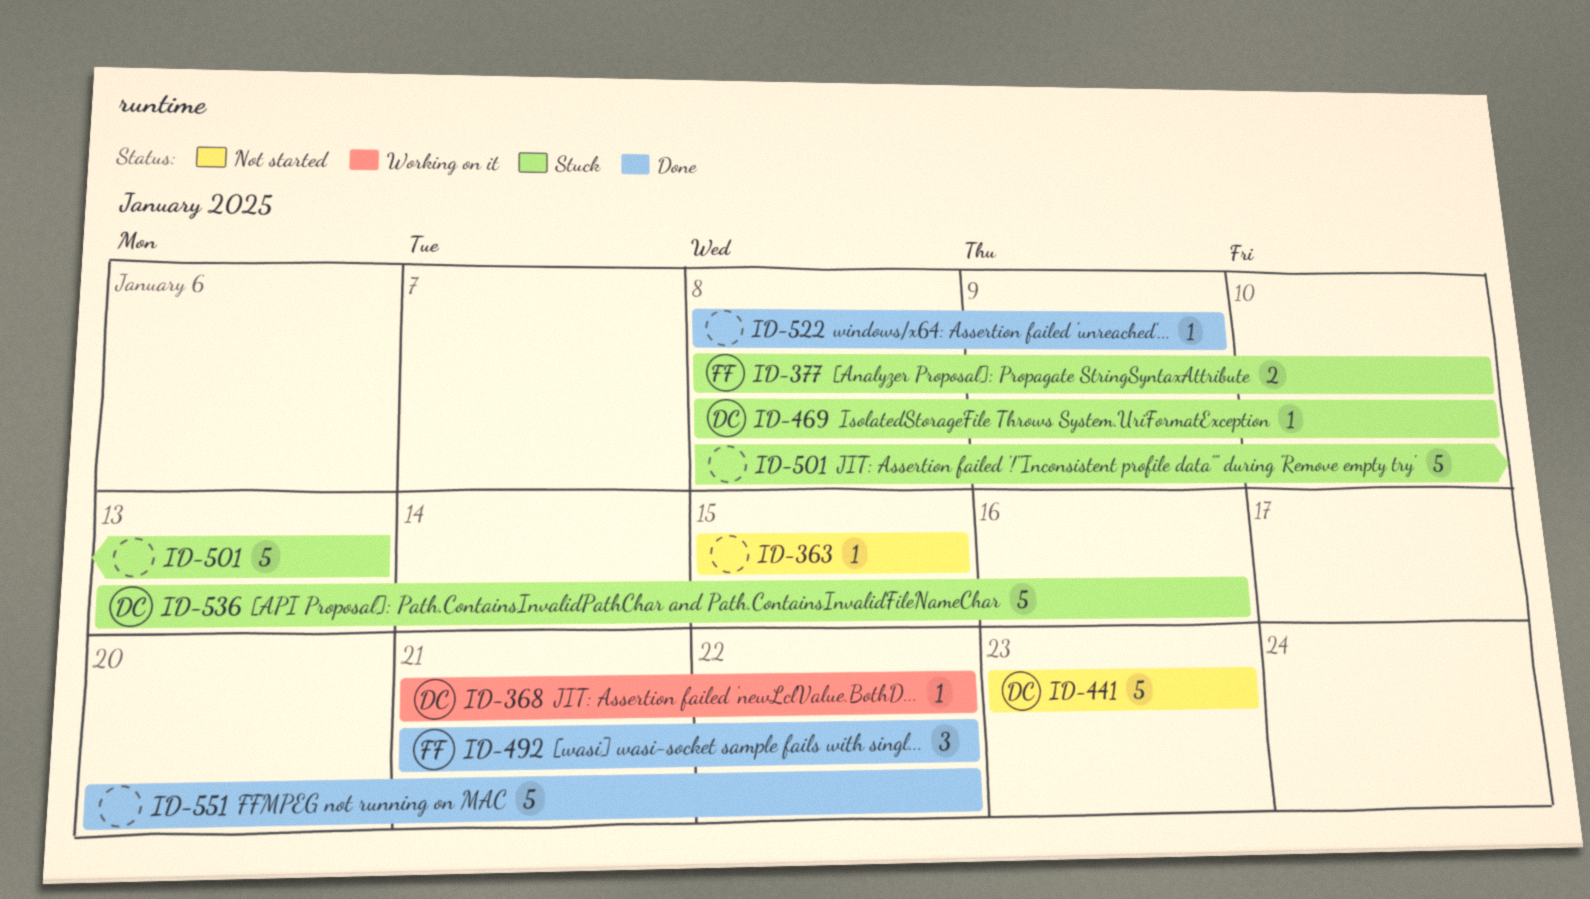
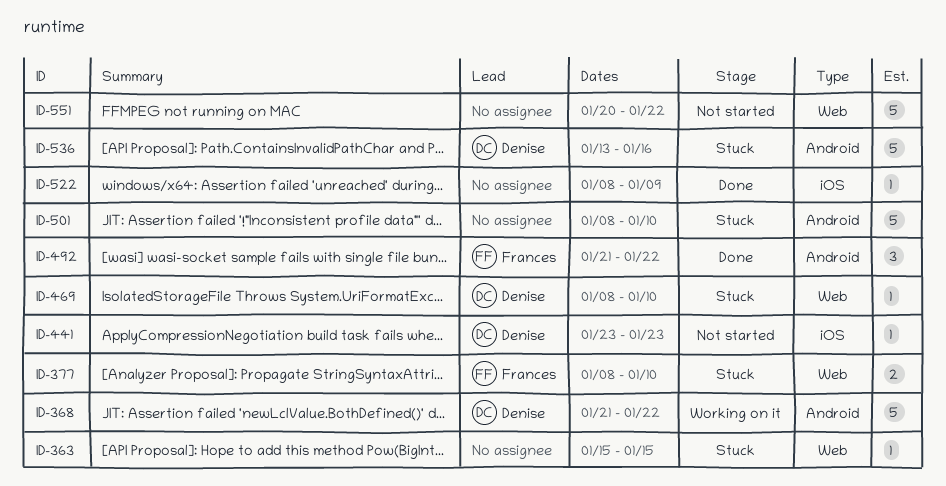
ID-363, status: Not started -> Stuck
ID-368, estimate: 1 -> 5
ID-441, estimate: 5 -> 1
ID-501, due: Jan 13 -> Jan 10
ID-551, status: Done -> Not started

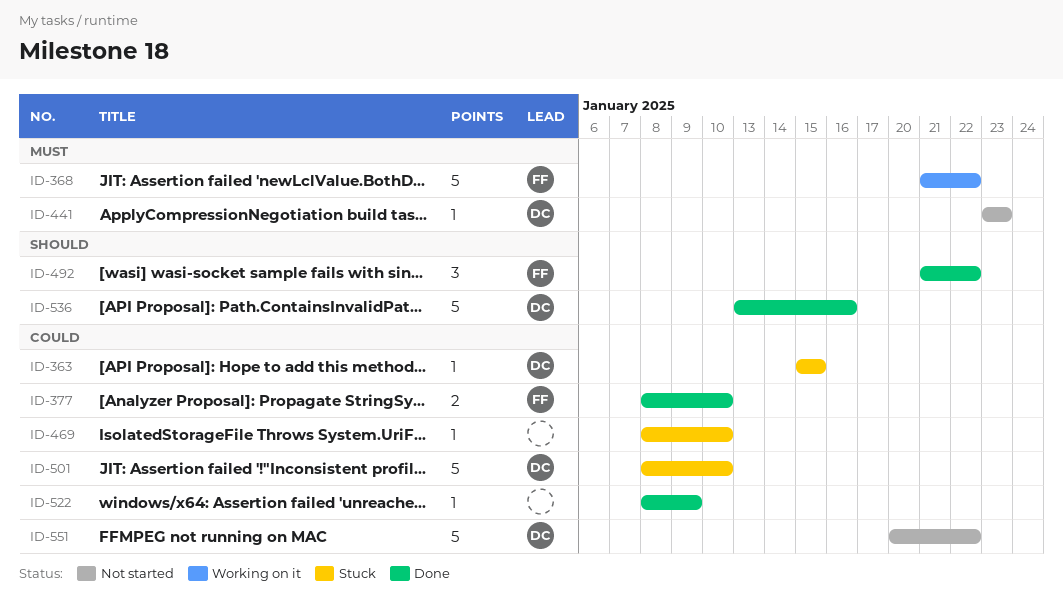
ID-363, owner: none -> Denise
ID-368, owner: Denise -> Frances
ID-377, status: Stuck -> Done
ID-469, owner: Denise -> none
ID-501, owner: none -> Denise
ID-536, status: Stuck -> Done
ID-551, owner: none -> Denise

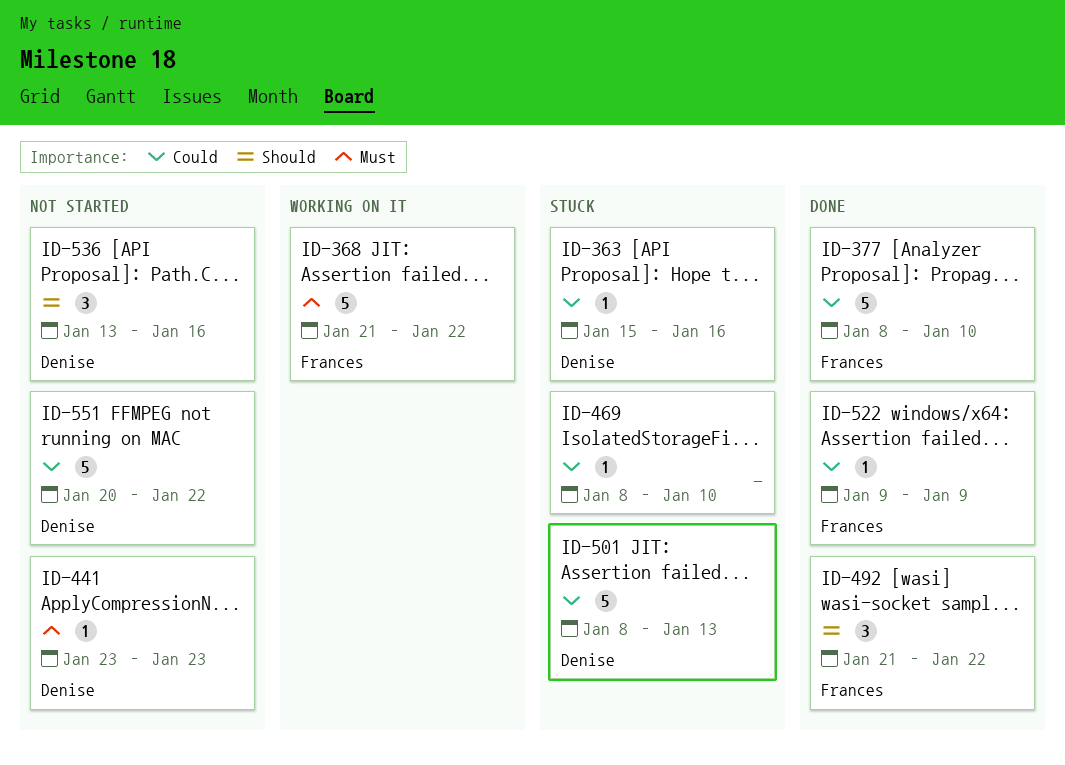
ID-363, due: Jan 15 -> Jan 16
ID-377, estimate: 2 -> 5
ID-501, due: Jan 10 -> Jan 13
ID-522, owner: none -> Frances
ID-522, start: Jan 8 -> Jan 9
ID-536, status: Done -> Not started
ID-536, estimate: 5 -> 3

